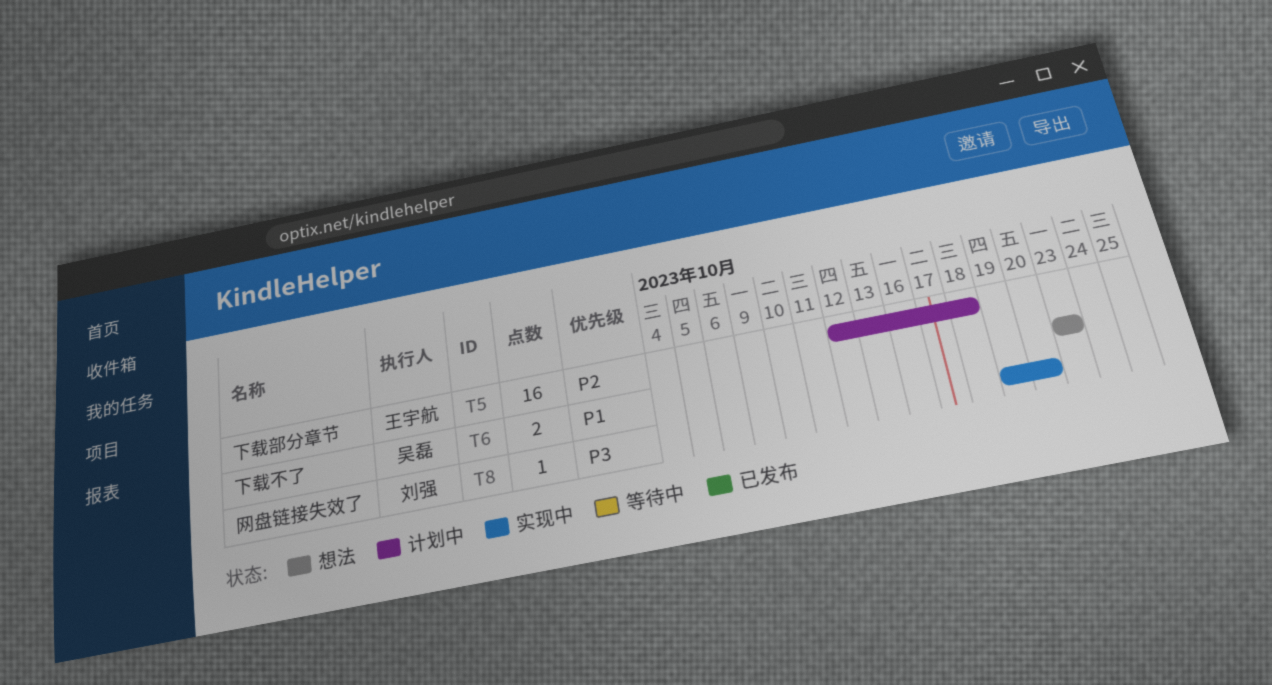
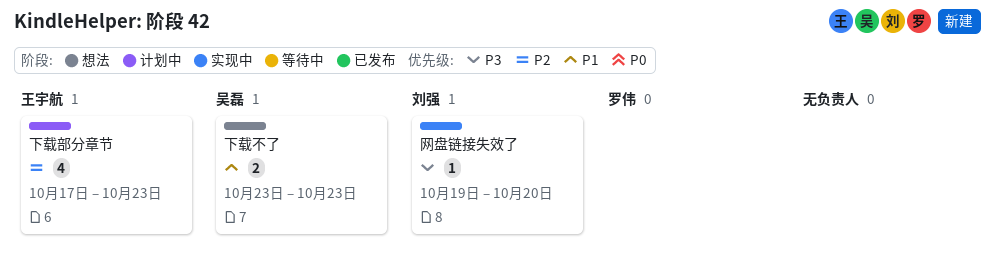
下载部分章节, estimate: 16 -> 4
下载部分章节, start: Oct 12 -> Oct 17
下载部分章节, due: Oct 18 -> Oct 23

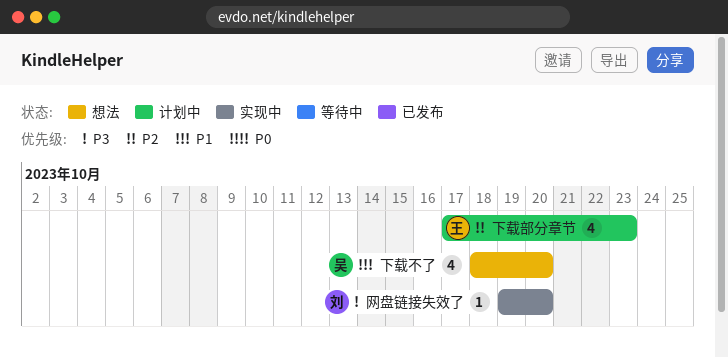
下载不了, estimate: 2 -> 4
下载不了, start: Oct 23 -> Oct 18
下载不了, due: Oct 23 -> Oct 20

